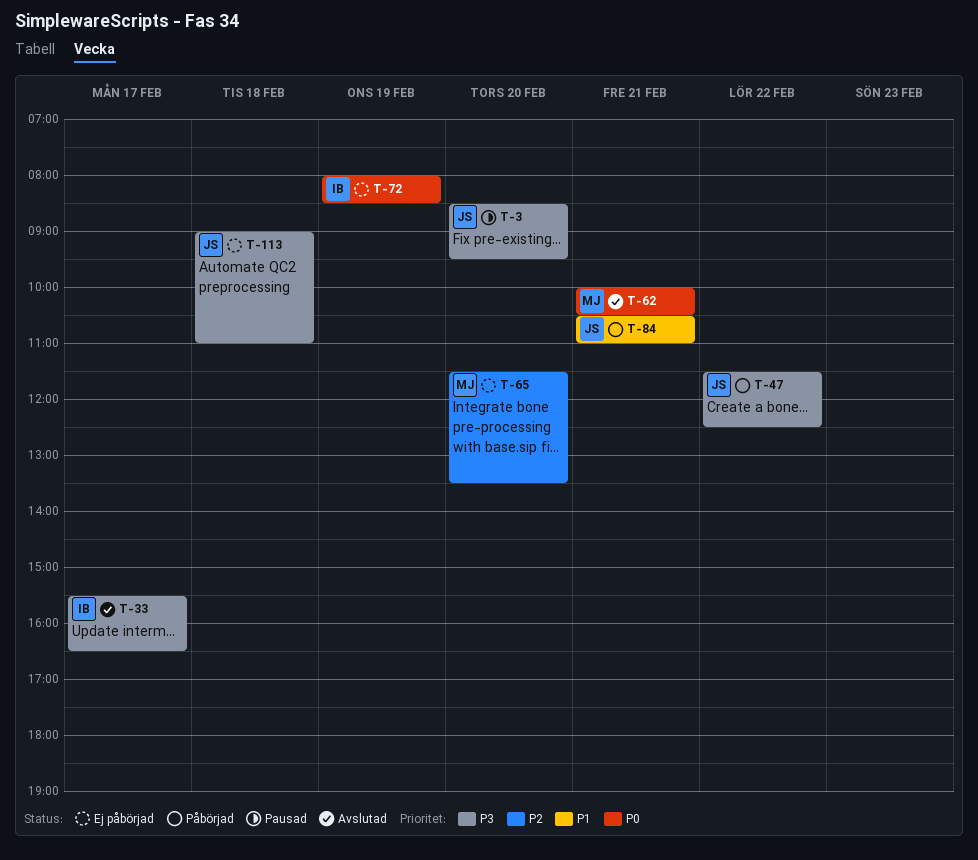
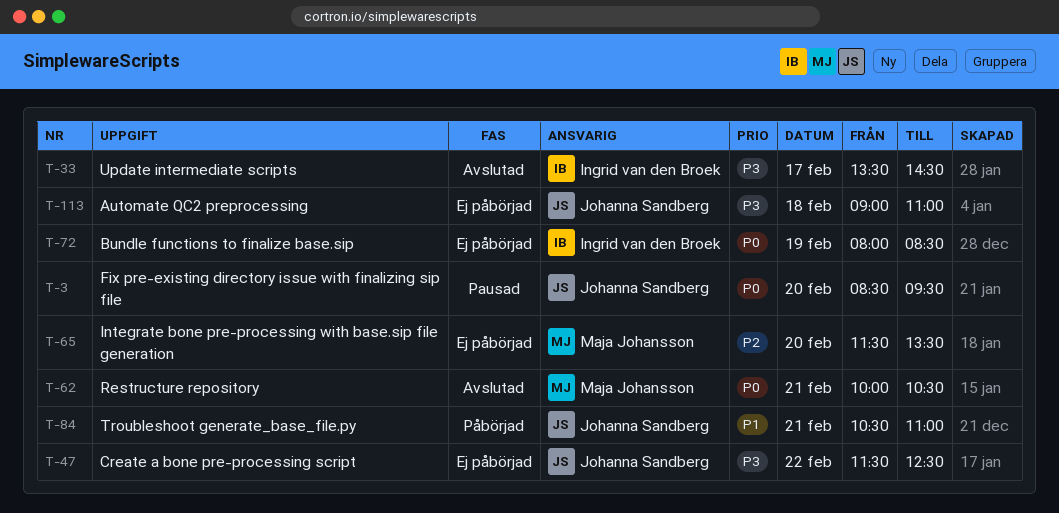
T-3, priority: P3 -> P0
T-33, begins: 15:30 -> 13:30
T-33, ends: 16:30 -> 14:30
T-47, status: Påbörjad -> Ej påbörjad

